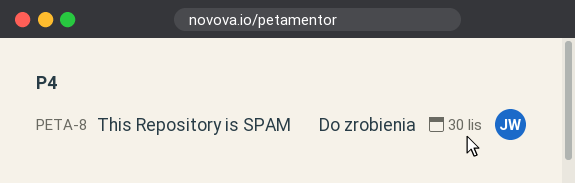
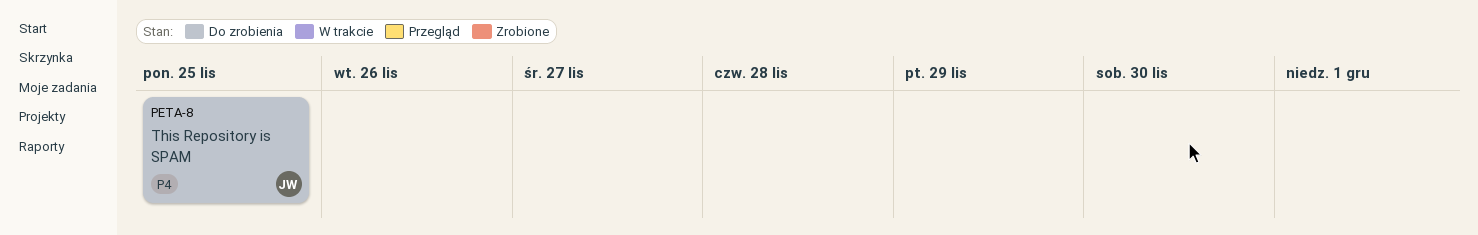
PETA-8, due: Nov 30 -> Nov 25

